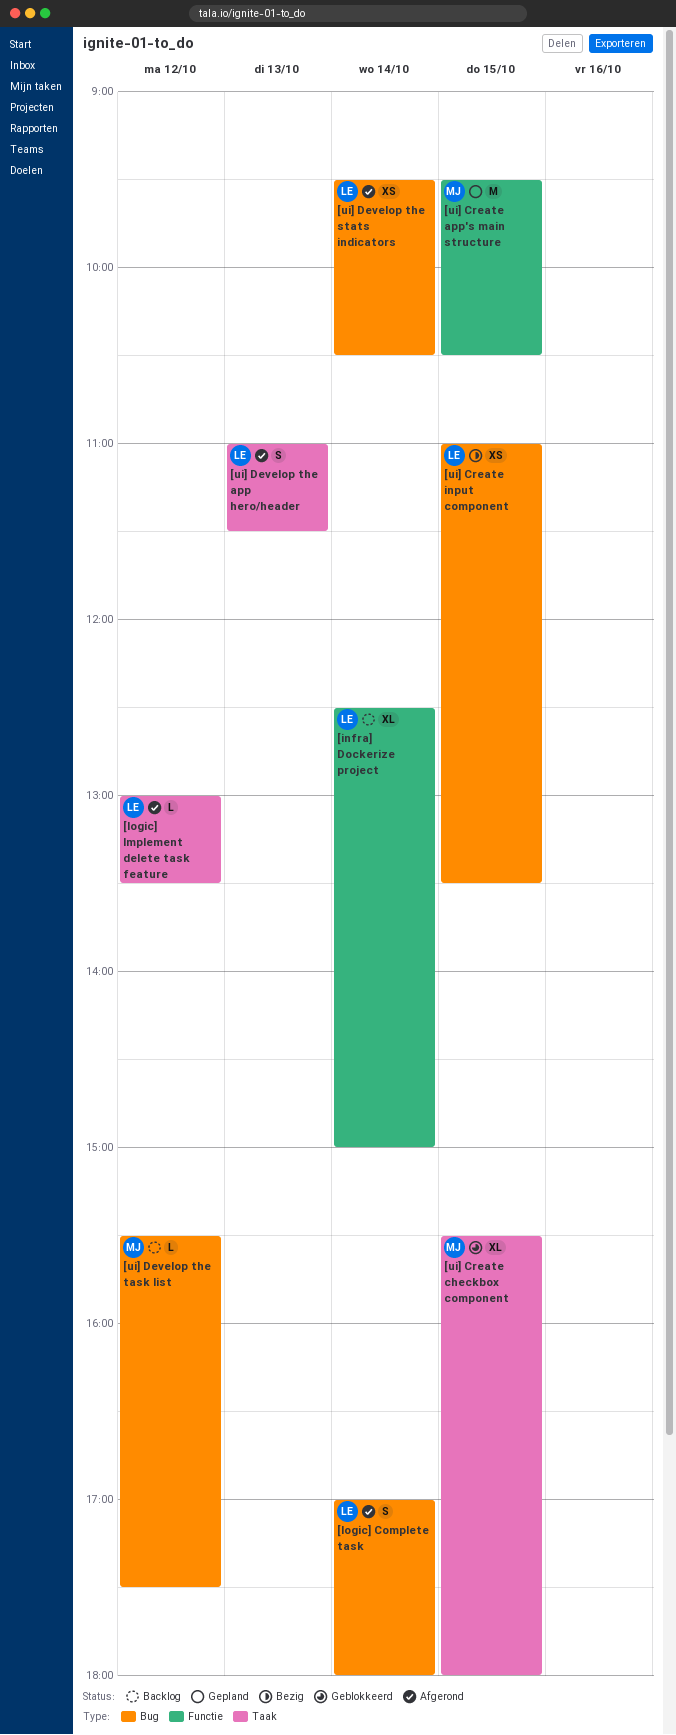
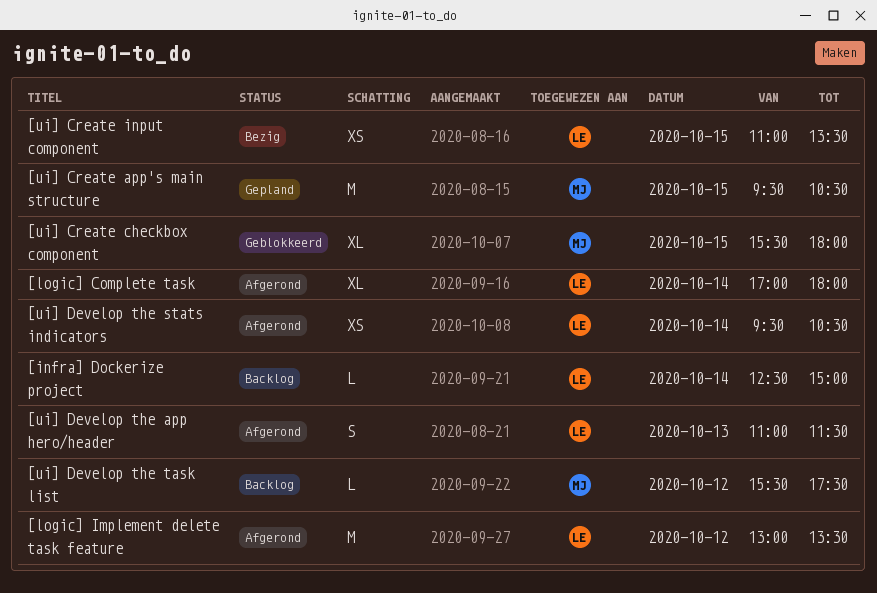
[infra] Dockerize project, estimate: XL -> L
[logic] Complete task, estimate: S -> XL
[logic] Implement delete task feature, estimate: L -> M

